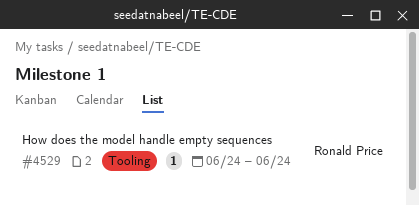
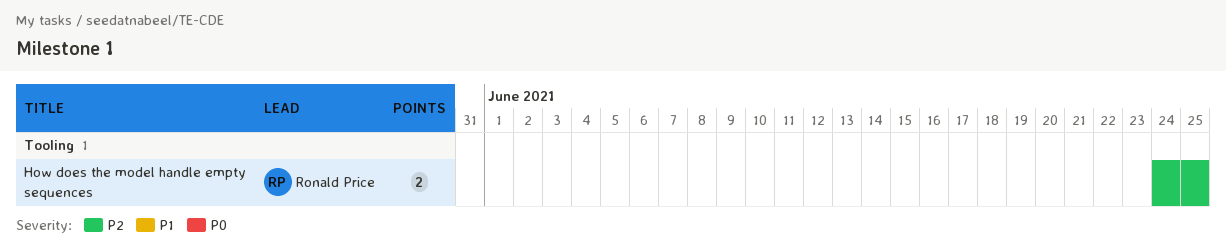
How does the model handle empty sequences, estimate: 1 -> 2
How does the model handle empty sequences, due: Jun 24 -> Jun 25

